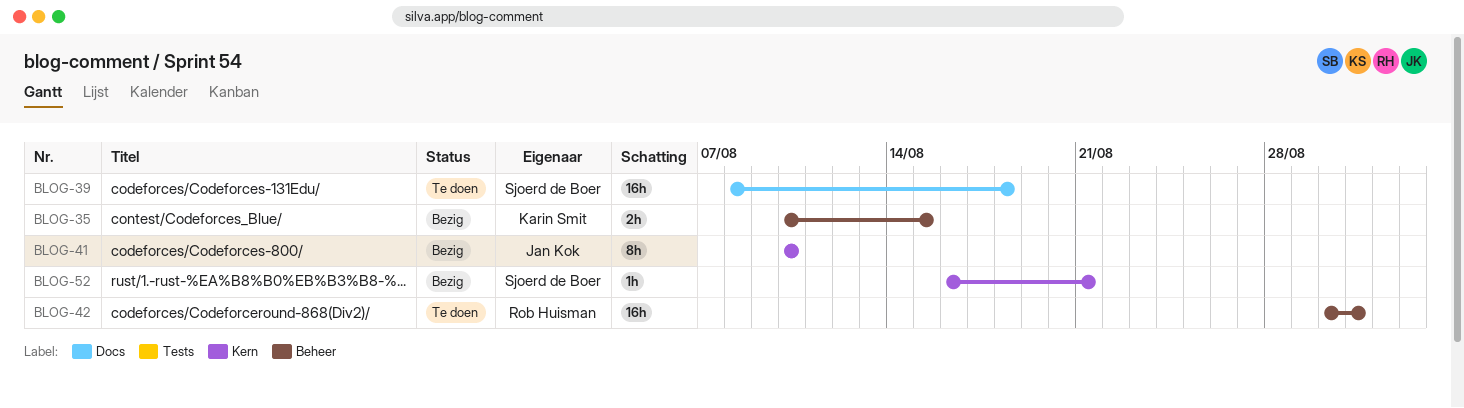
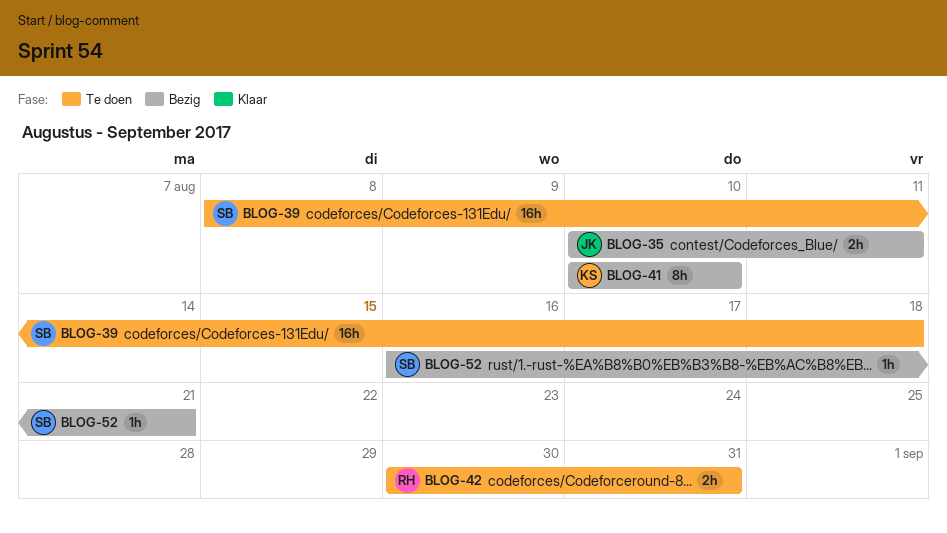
BLOG-35, owner: Karin Smit -> Jan Kok
BLOG-35, due: Aug 15 -> Aug 11
BLOG-41, owner: Jan Kok -> Karin Smit
BLOG-42, estimate: 16h -> 2h

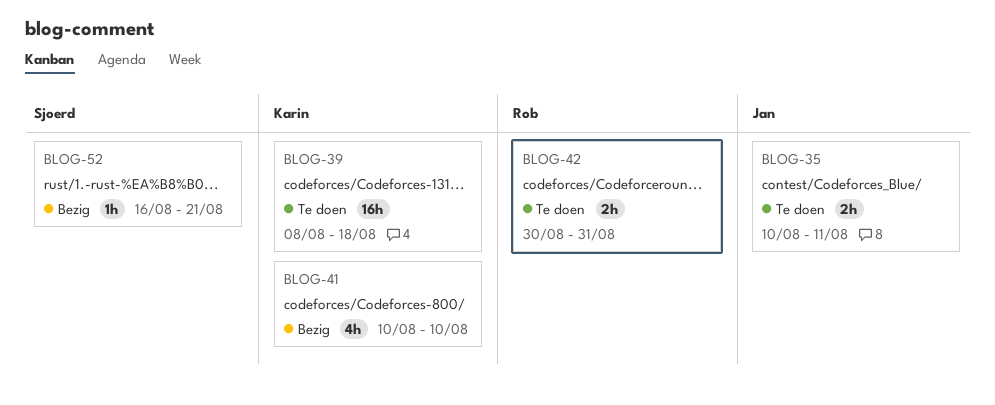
BLOG-35, status: Bezig -> Te doen
BLOG-39, owner: Sjoerd -> Karin
BLOG-41, estimate: 8h -> 4h

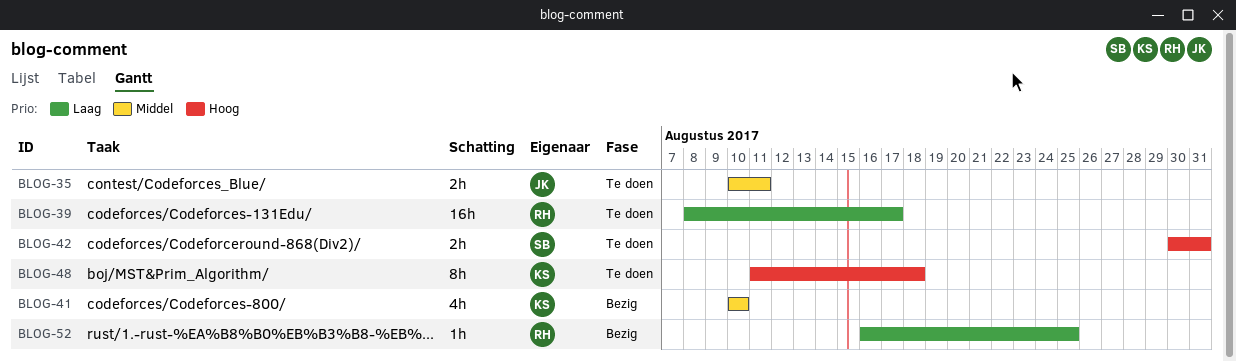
BLOG-39, owner: Karin -> Rob
BLOG-39, due: Aug 18 -> Aug 17
BLOG-42, owner: Rob -> Sjoerd
BLOG-48: none -> present
BLOG-52, owner: Sjoerd -> Rob
BLOG-52, due: Aug 21 -> Aug 25

